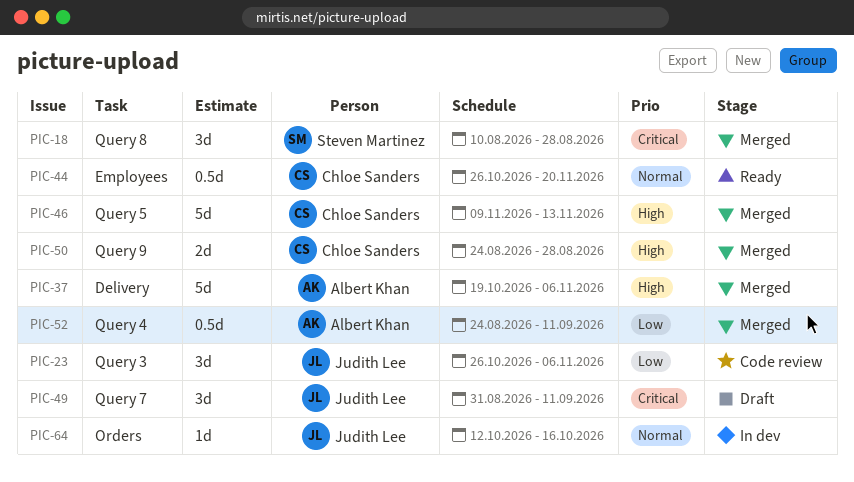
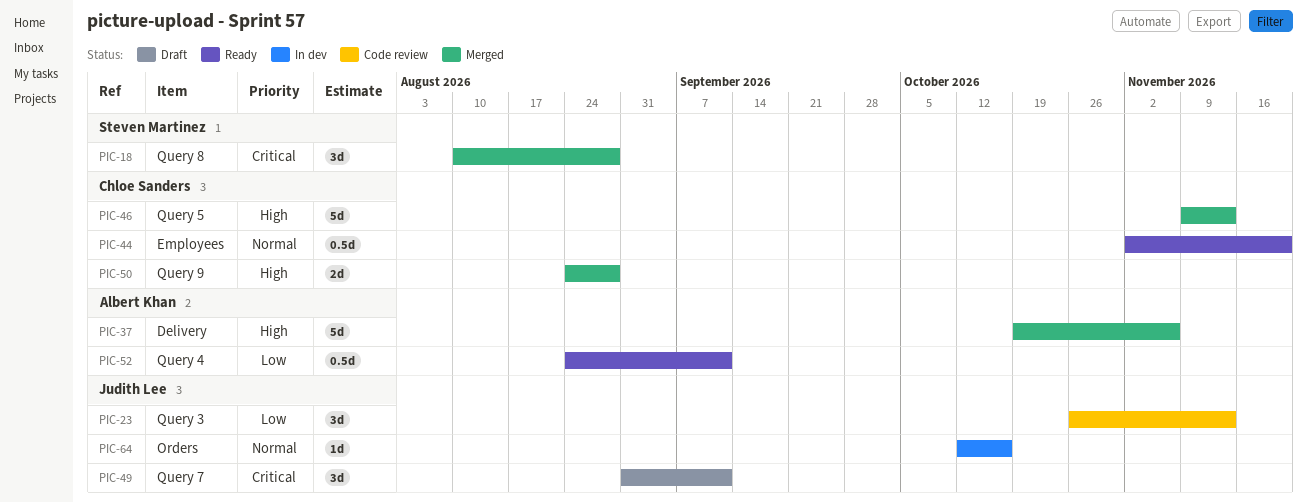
PIC-23, due: Nov 6 -> Nov 13
PIC-44, start: Oct 26 -> Nov 2
PIC-52, status: Merged -> Ready

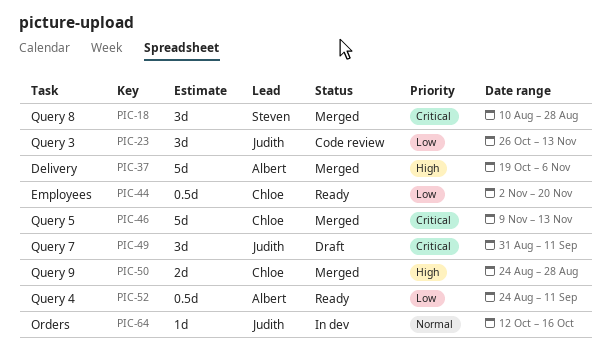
PIC-44, priority: Normal -> Low
PIC-46, priority: High -> Critical

